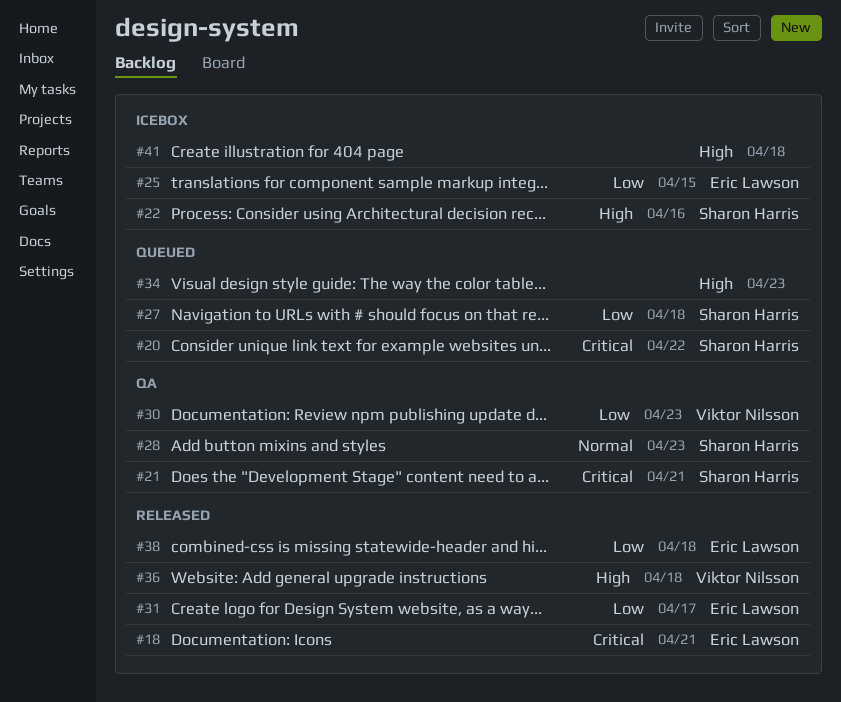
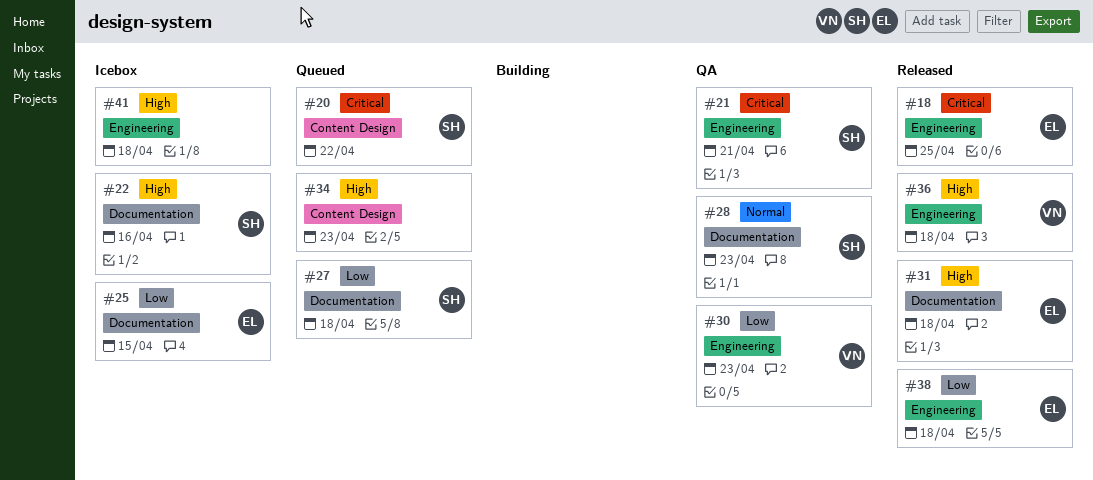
#18, due: Apr 21 -> Apr 25
#31, priority: Low -> High
#31, due: Apr 17 -> Apr 18

